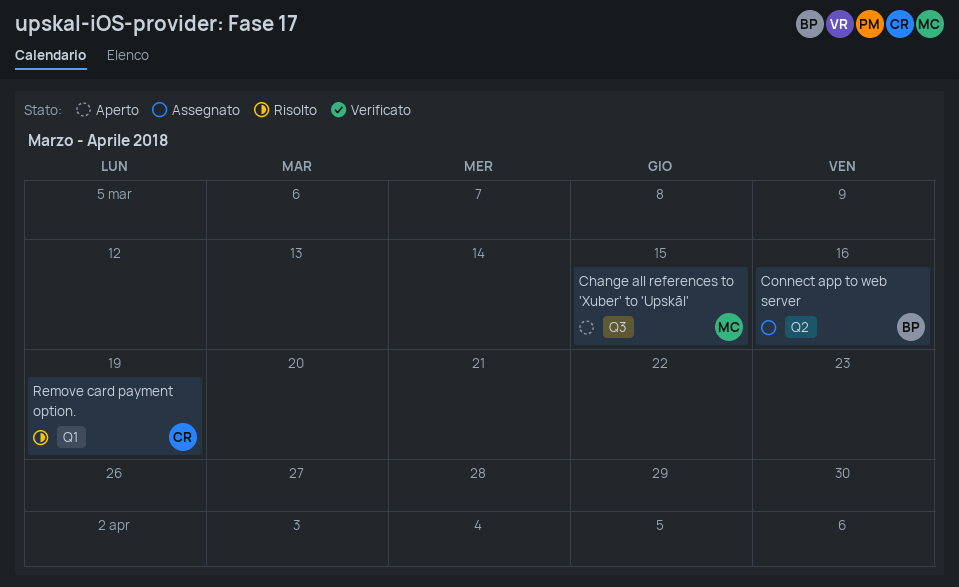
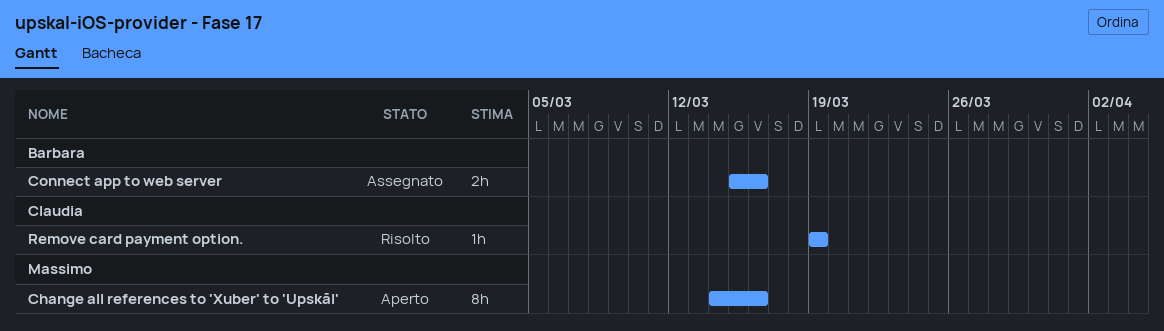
Change all references to 'Xuber' to 'Upskāl', due: Mar 15 -> Mar 16

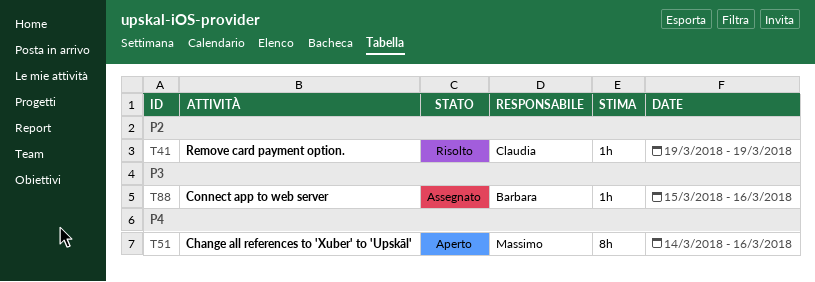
Connect app to web server, estimate: 2h -> 1h

